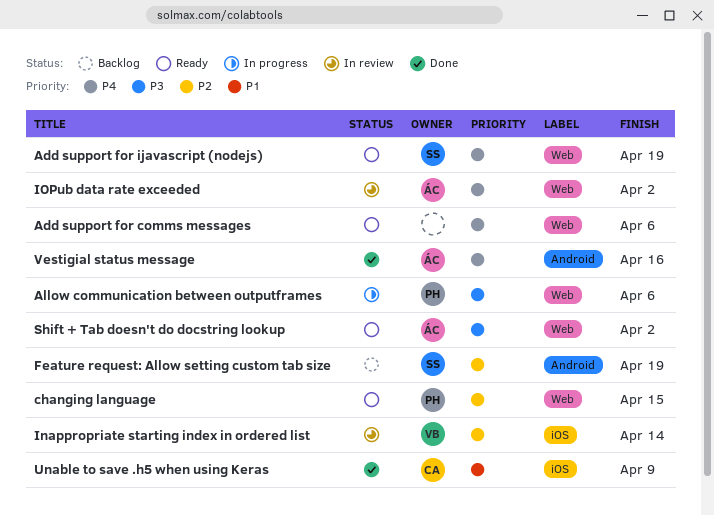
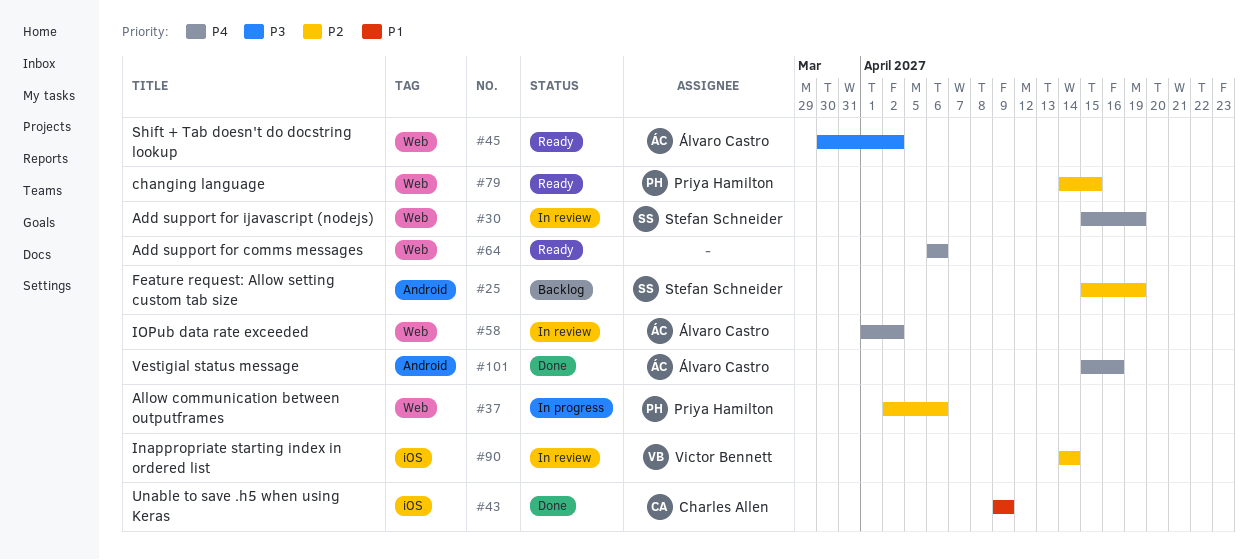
Add support for ijavascript (nodejs), status: Ready -> In review
Allow communication between outputframes, priority: P3 -> P2

